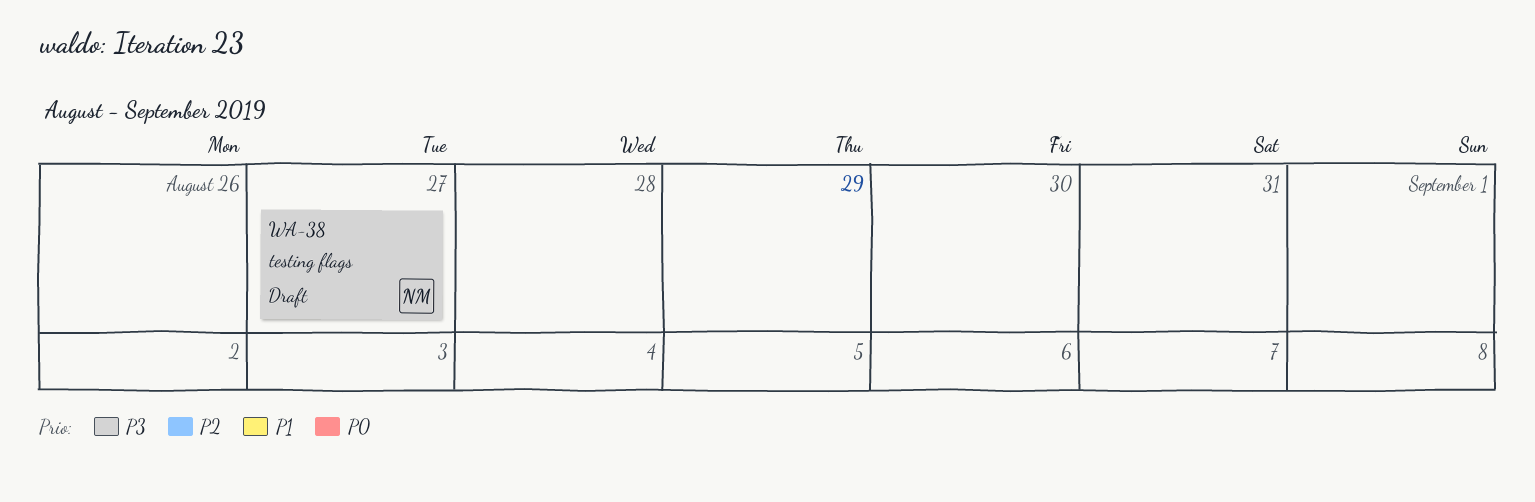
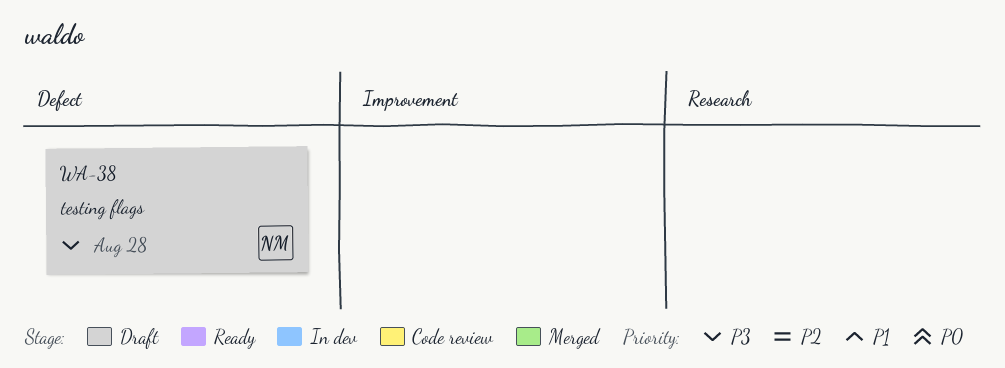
WA-38, due: Aug 27 -> Aug 28

